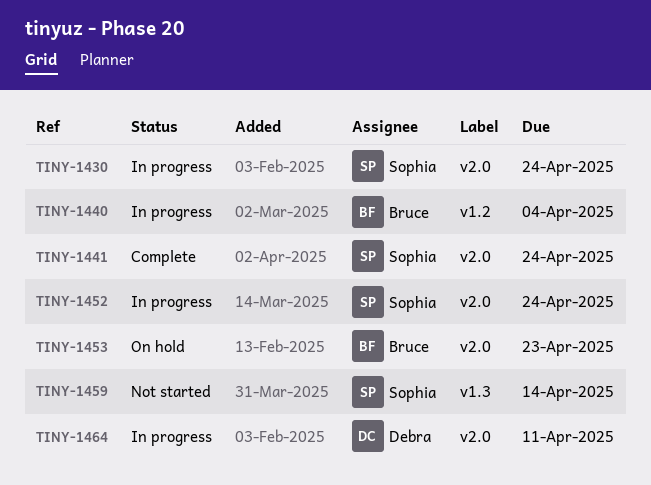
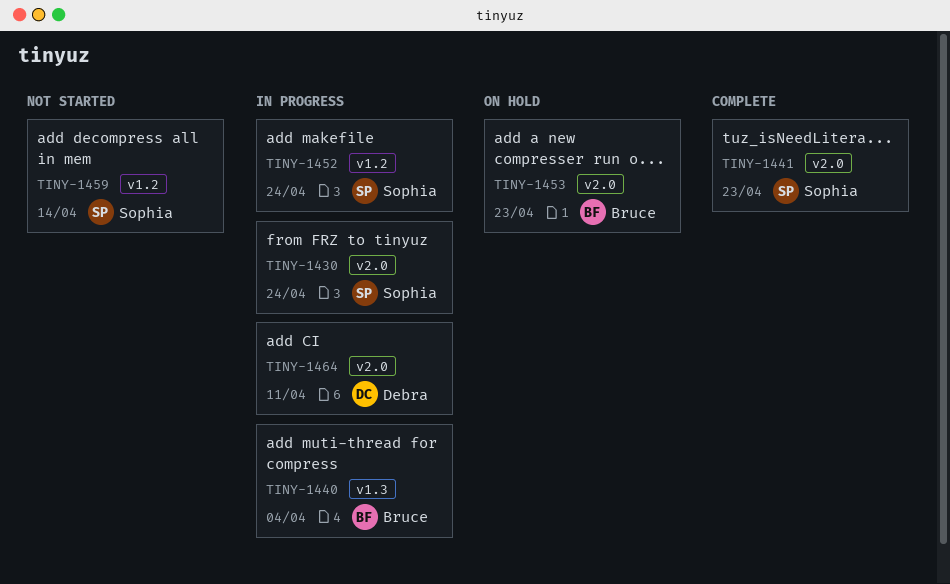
TINY-1440, label: v1.2 -> v1.3
TINY-1441, due: Apr 24 -> Apr 23
TINY-1452, label: v2.0 -> v1.2
TINY-1459, label: v1.3 -> v1.2

